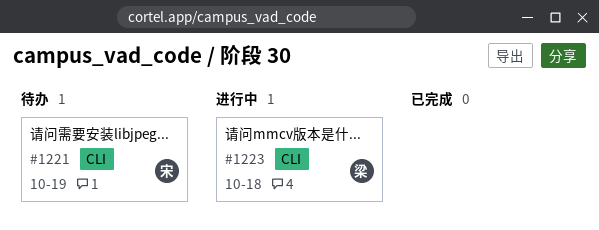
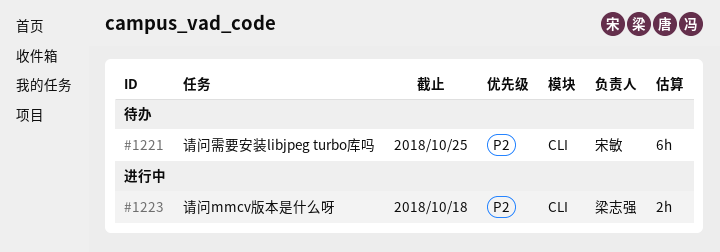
#1221, due: Oct 19 -> Oct 25

